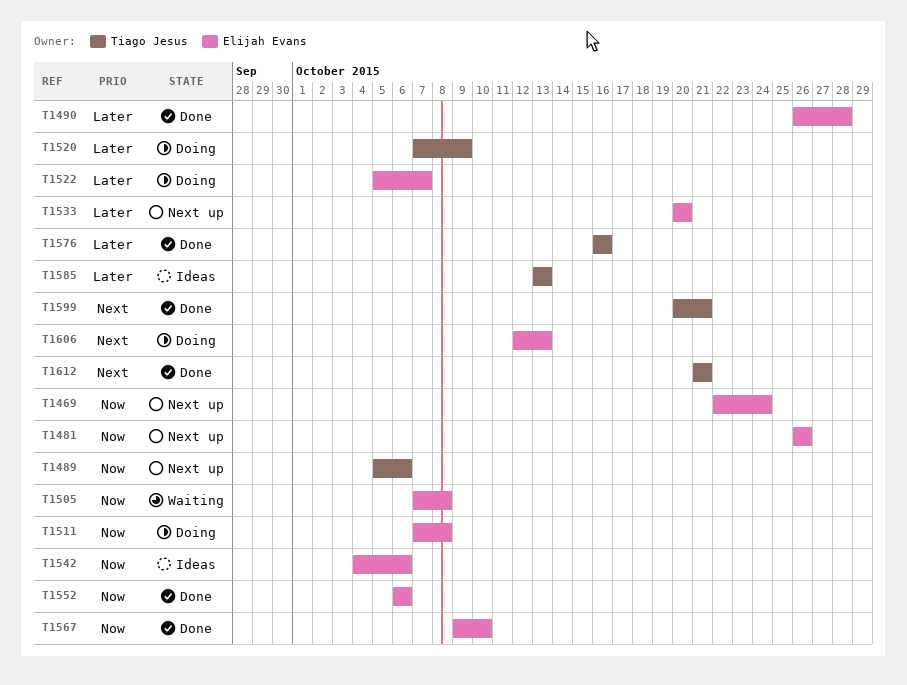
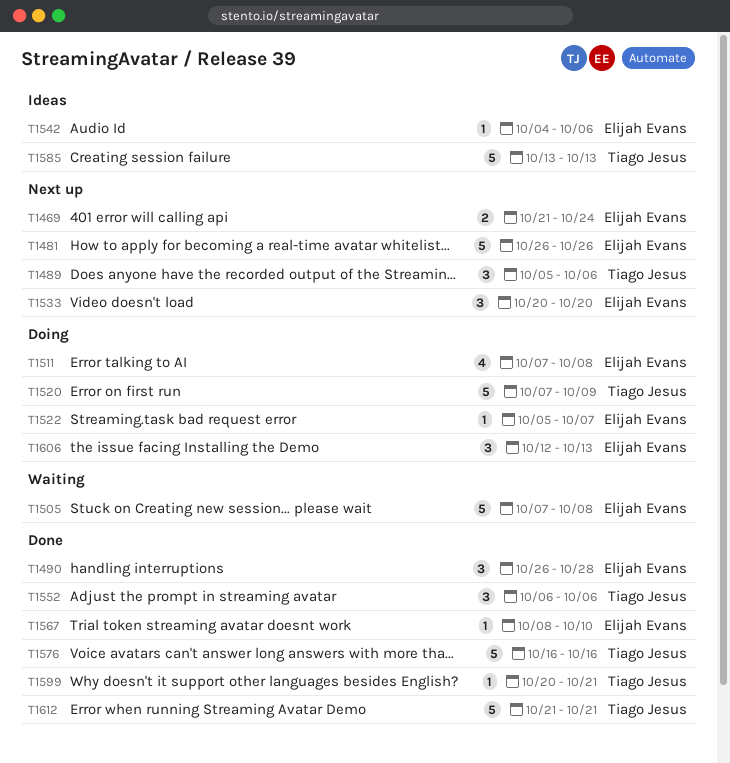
T1469, start: Oct 22 -> Oct 21
T1552, owner: Elijah Evans -> Tiago Jesus
T1567, start: Oct 9 -> Oct 8

